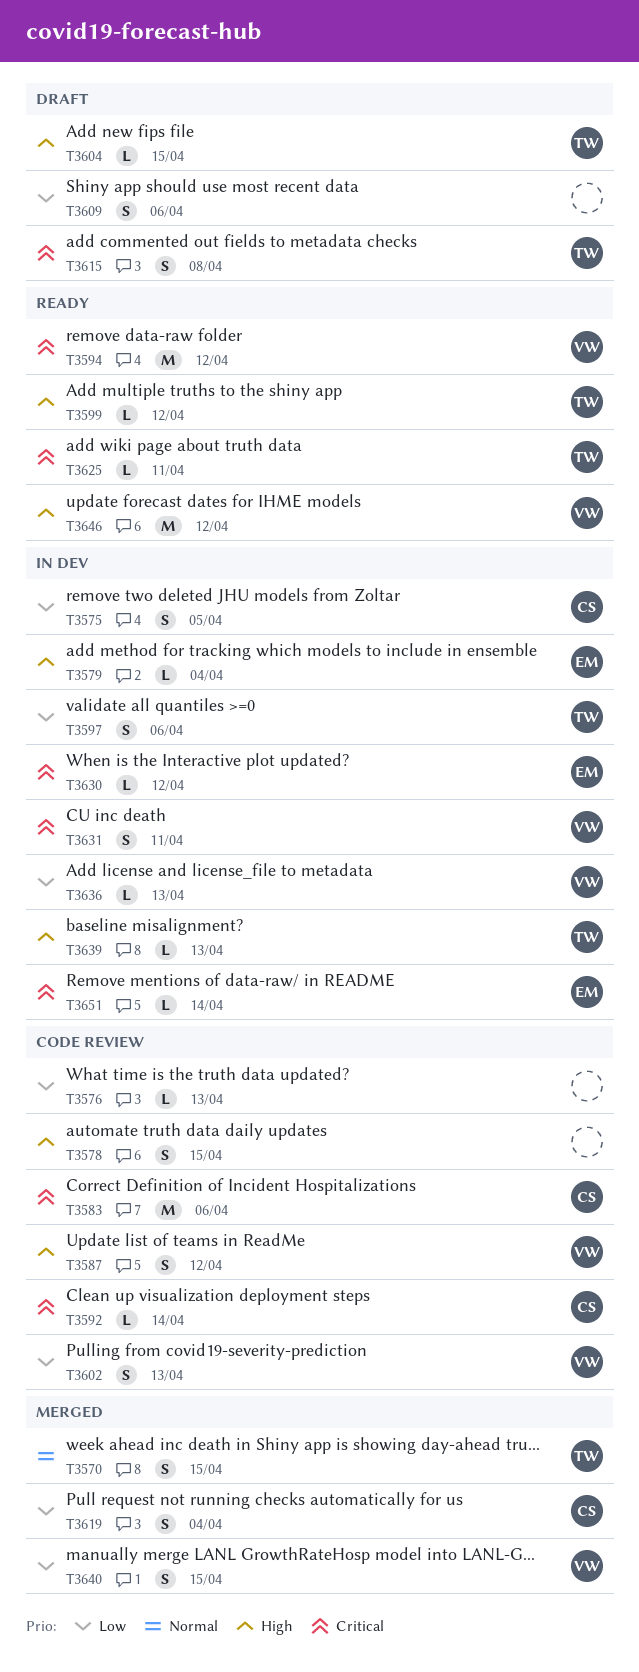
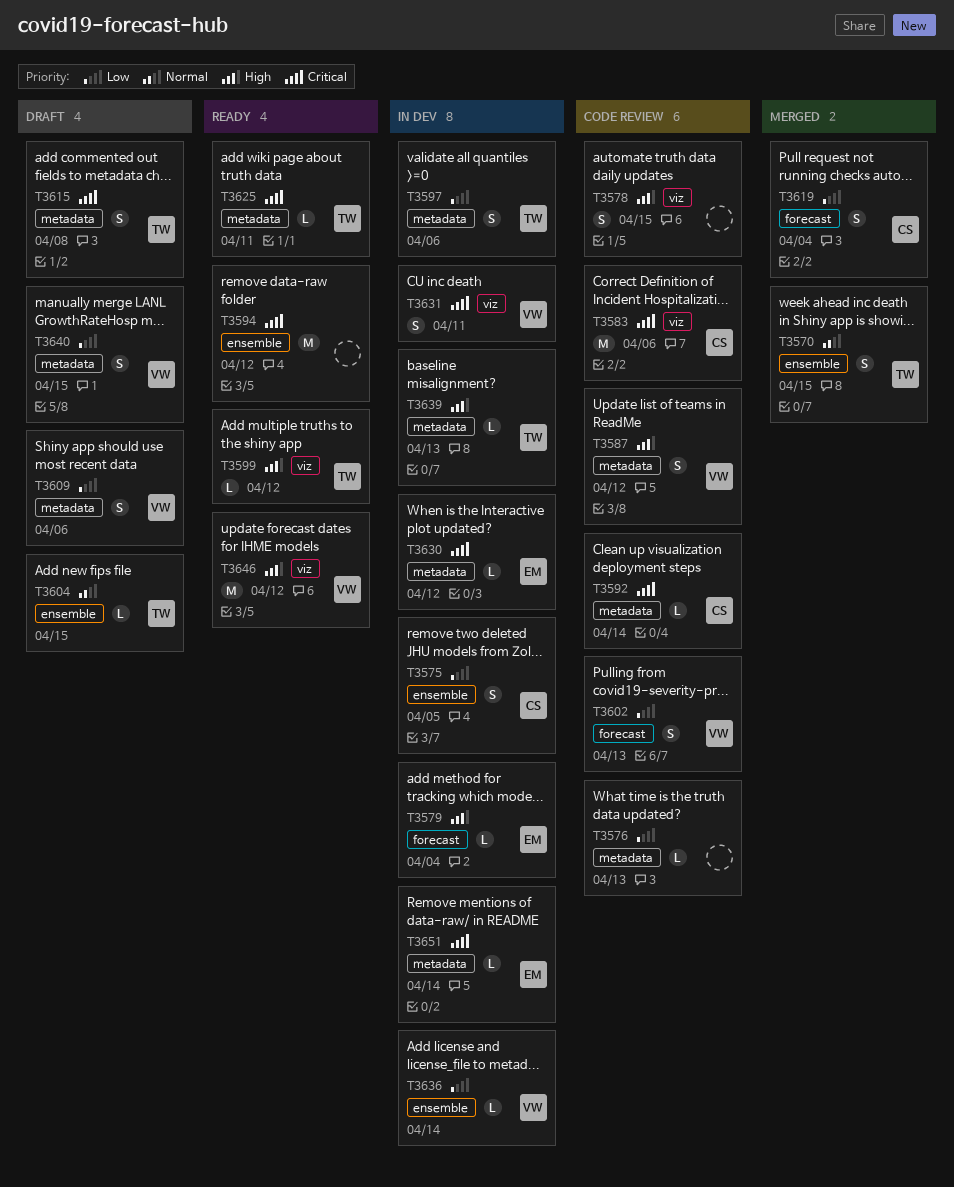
T3594, owner: VW -> none
T3604, priority: High -> Normal
T3609, owner: none -> VW
T3636, due: Apr 13 -> Apr 14
T3640, status: Merged -> Draft

